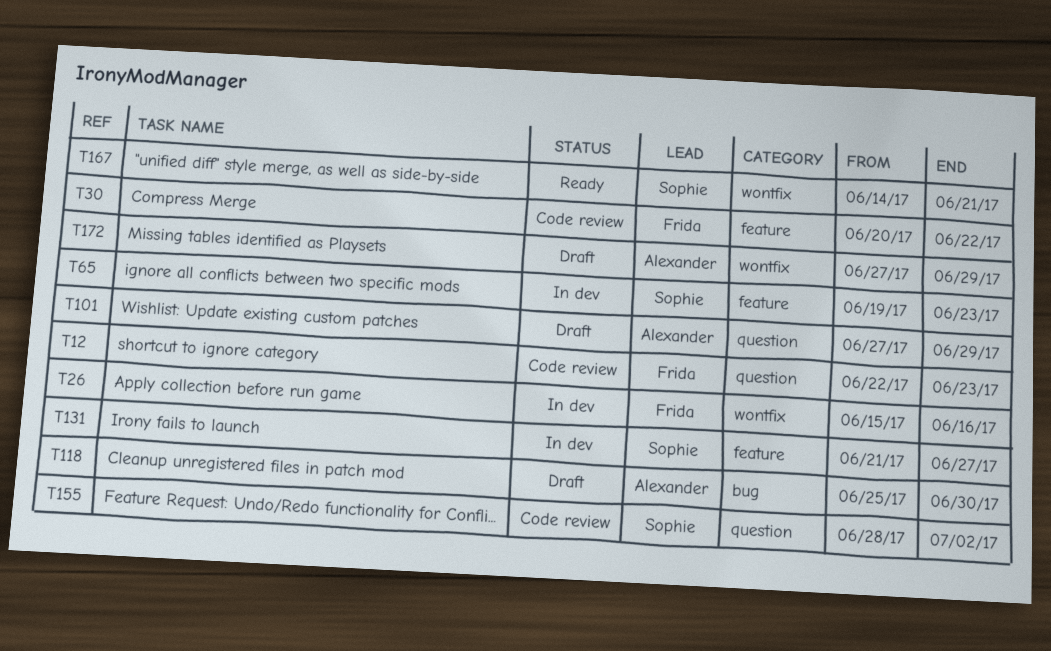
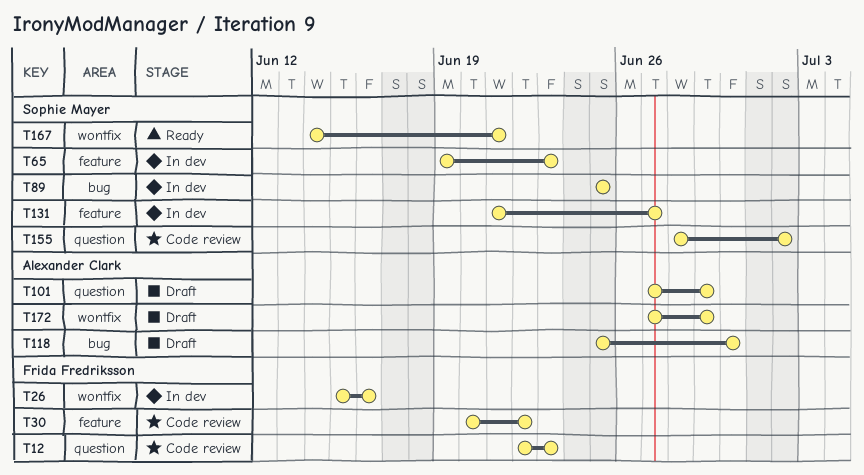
T89: none -> present

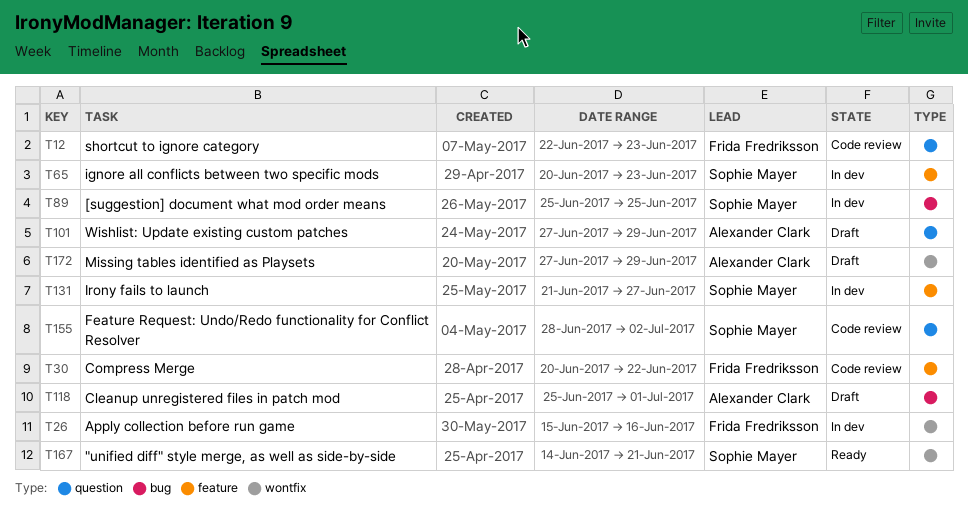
T65, start: Jun 19 -> Jun 20
T118, due: Jun 30 -> Jul 1

